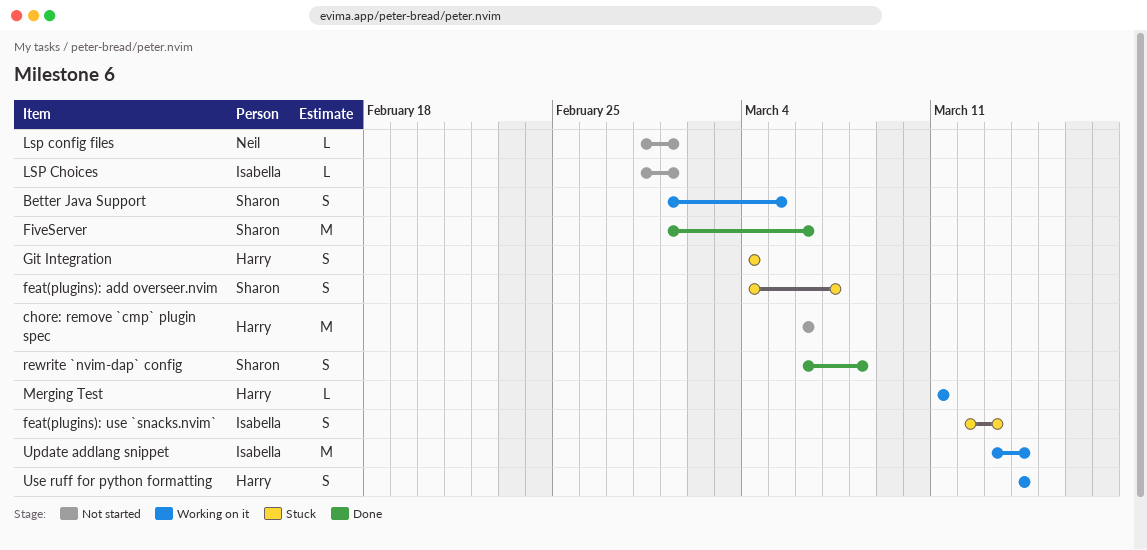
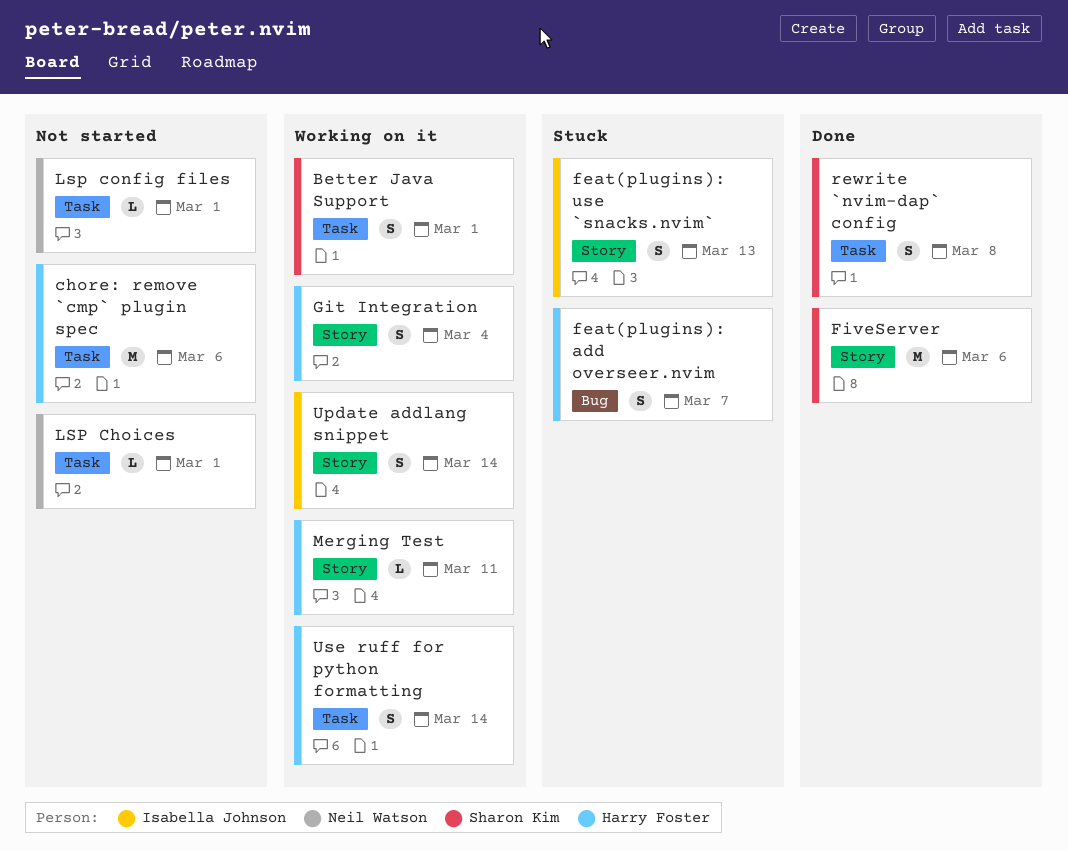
Better Java Support, due: Mar 5 -> Mar 1
feat(plugins): add overseer.nvim, owner: Sharon Kim -> Harry Foster
Git Integration, status: Stuck -> Working on it
LSP Choices, owner: Isabella Johnson -> Neil Watson
Update addlang snippet, estimate: M -> S

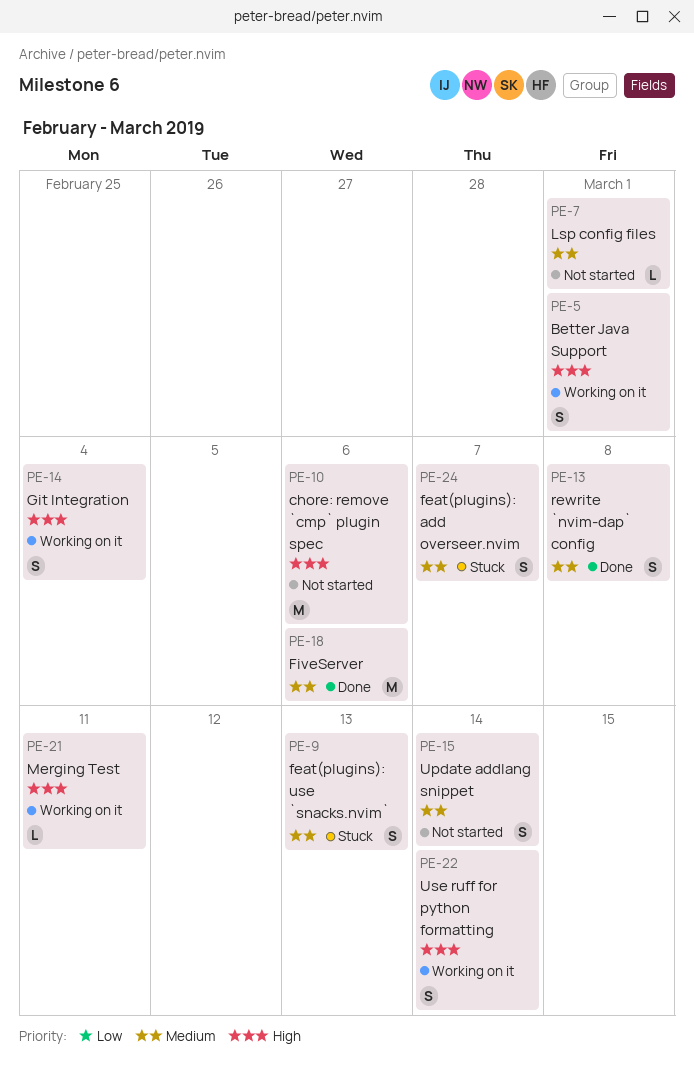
LSP Choices: present -> none
Update addlang snippet, status: Working on it -> Not started

